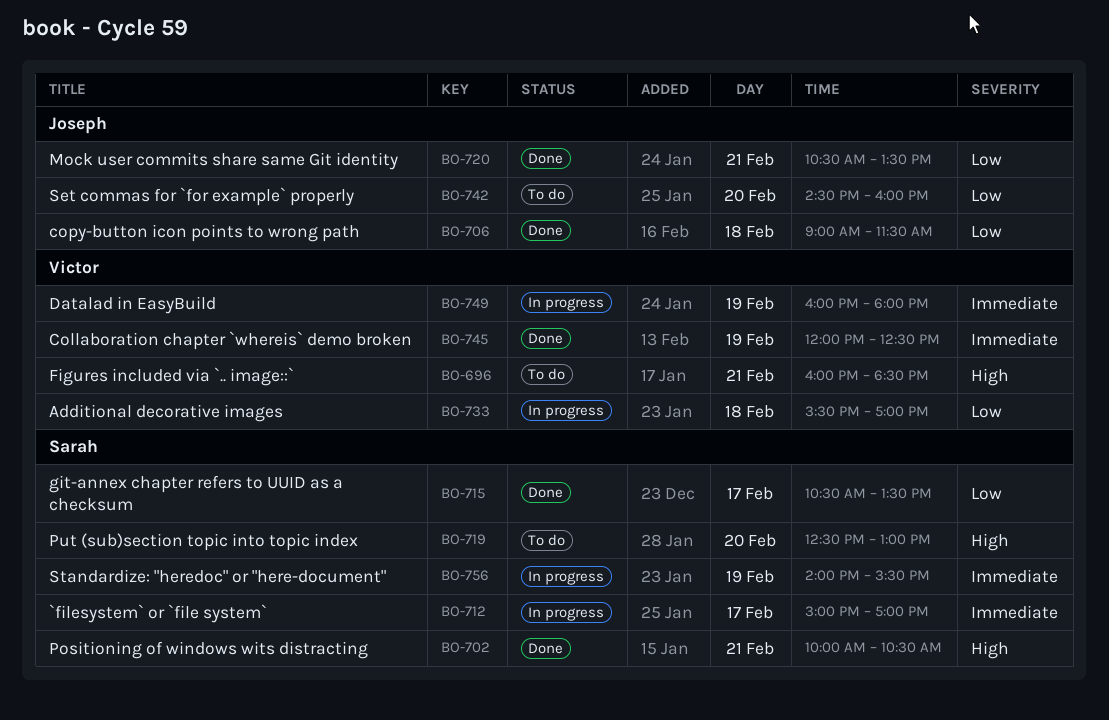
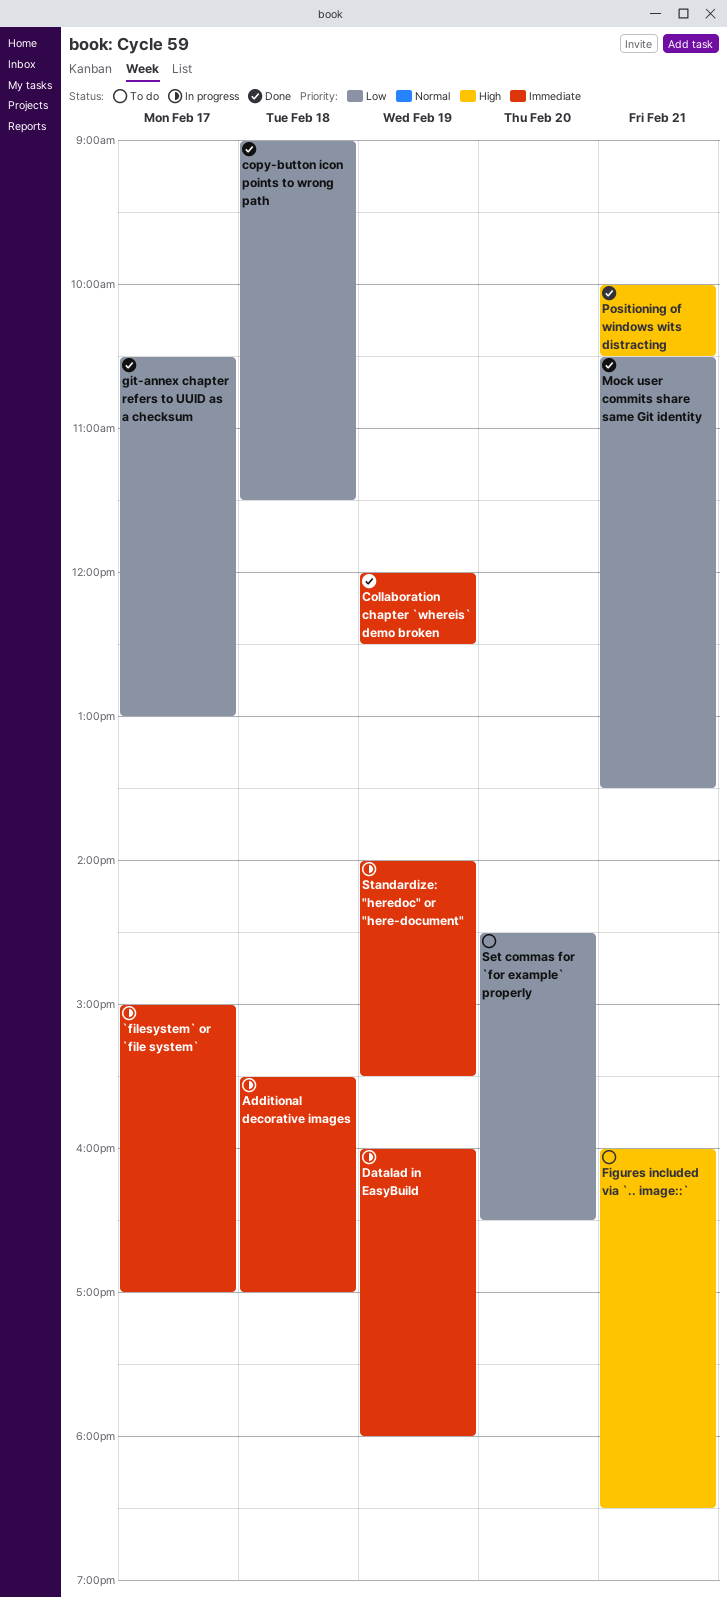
Additional decorative images, priority: Low -> Immediate
git-annex chapter refers to UUID as a checksum, ends: 13:30 -> 13:00
Put (sub)section topic into topic index: present -> none
Set commas for `for example` properly, ends: 16:00 -> 16:30

